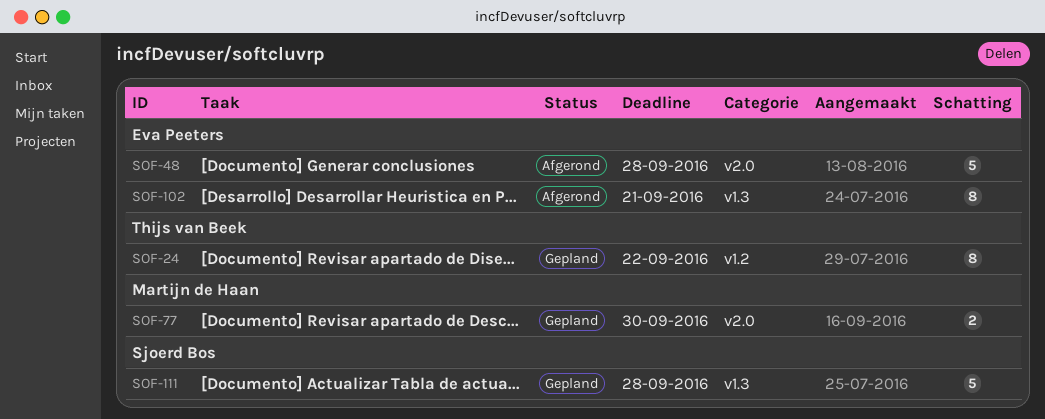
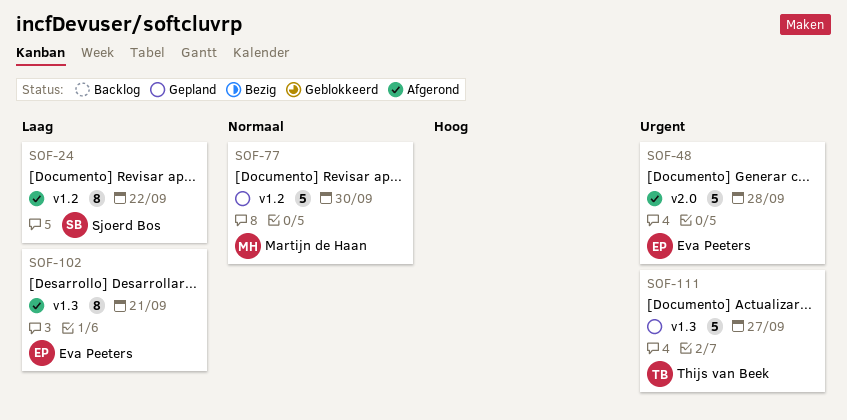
SOF-24, status: Gepland -> Afgerond
SOF-24, owner: Thijs van Beek -> Sjoerd Bos
SOF-77, label: v2.0 -> v1.2
SOF-77, estimate: 2 -> 5
SOF-111, owner: Sjoerd Bos -> Thijs van Beek
SOF-111, due: Sep 28 -> Sep 27

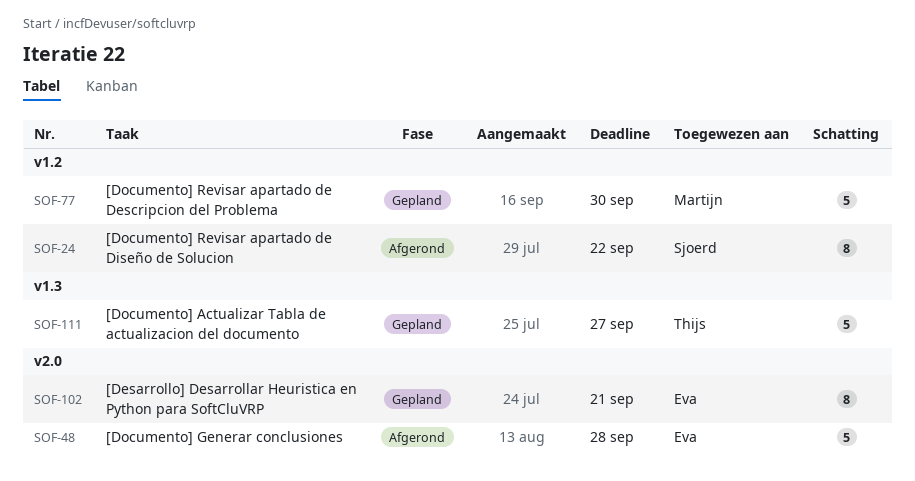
SOF-102, status: Afgerond -> Gepland
SOF-102, label: v1.3 -> v2.0

